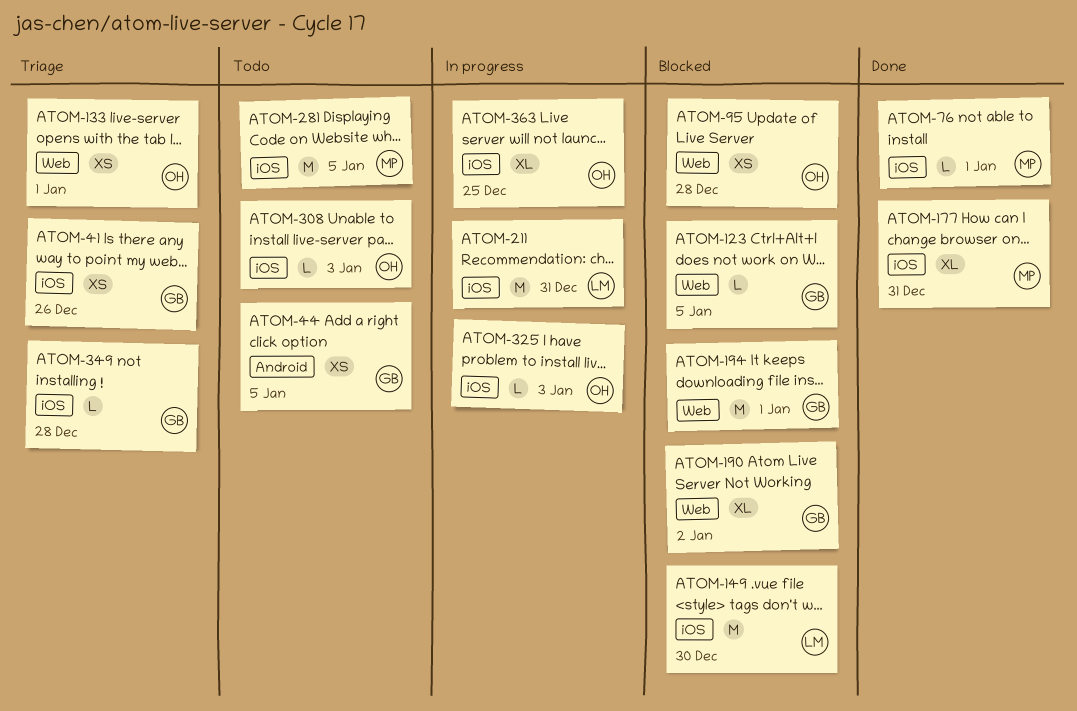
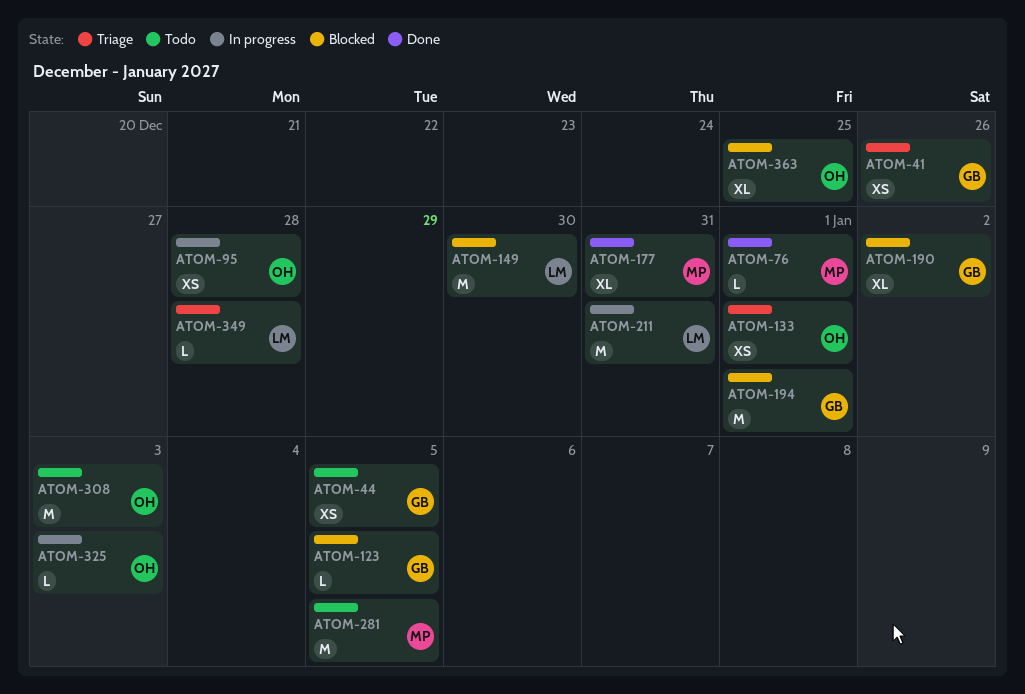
ATOM-95, status: Blocked -> In progress
ATOM-308, estimate: L -> M
ATOM-349, owner: GB -> LM
ATOM-363, status: In progress -> Blocked

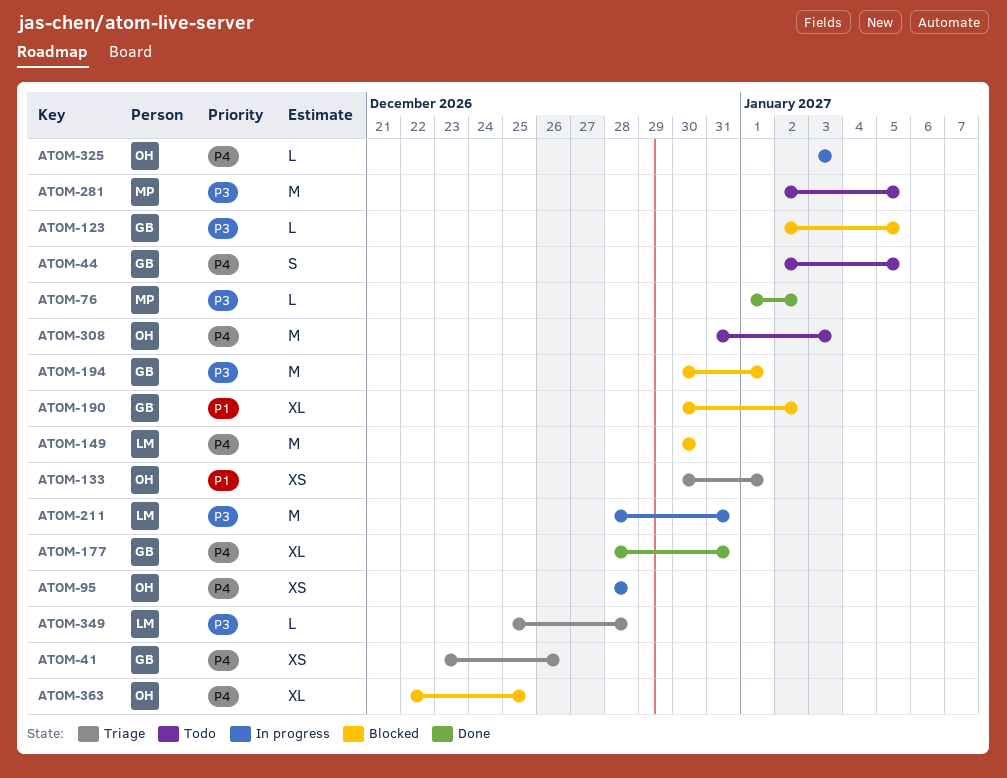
ATOM-44, estimate: XS -> S
ATOM-76, due: Jan 1 -> Jan 2
ATOM-177, owner: MP -> GB

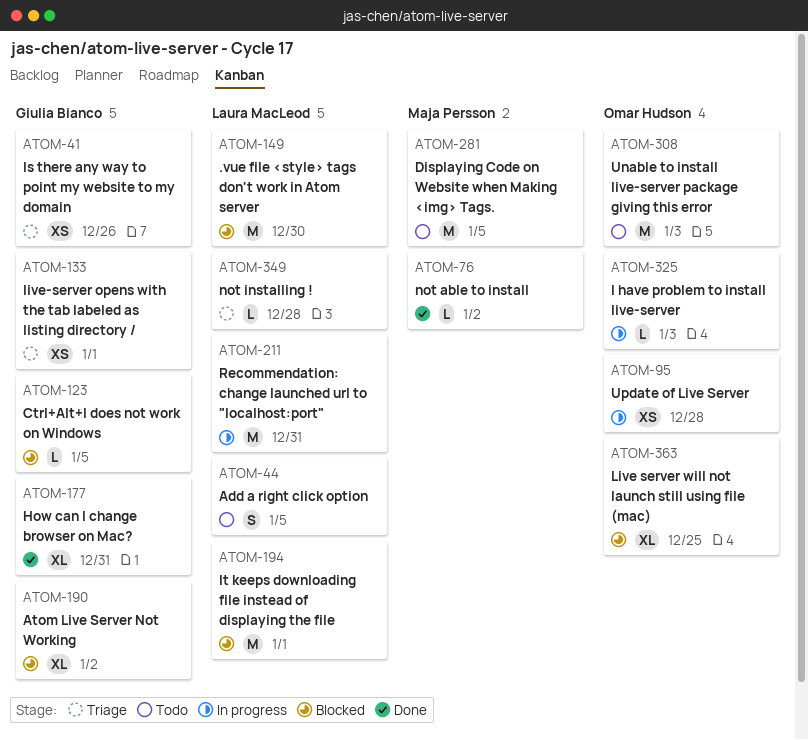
ATOM-44, owner: Giulia Bianco -> Laura MacLeod
ATOM-133, owner: Omar Hudson -> Giulia Bianco
ATOM-194, owner: Giulia Bianco -> Laura MacLeod

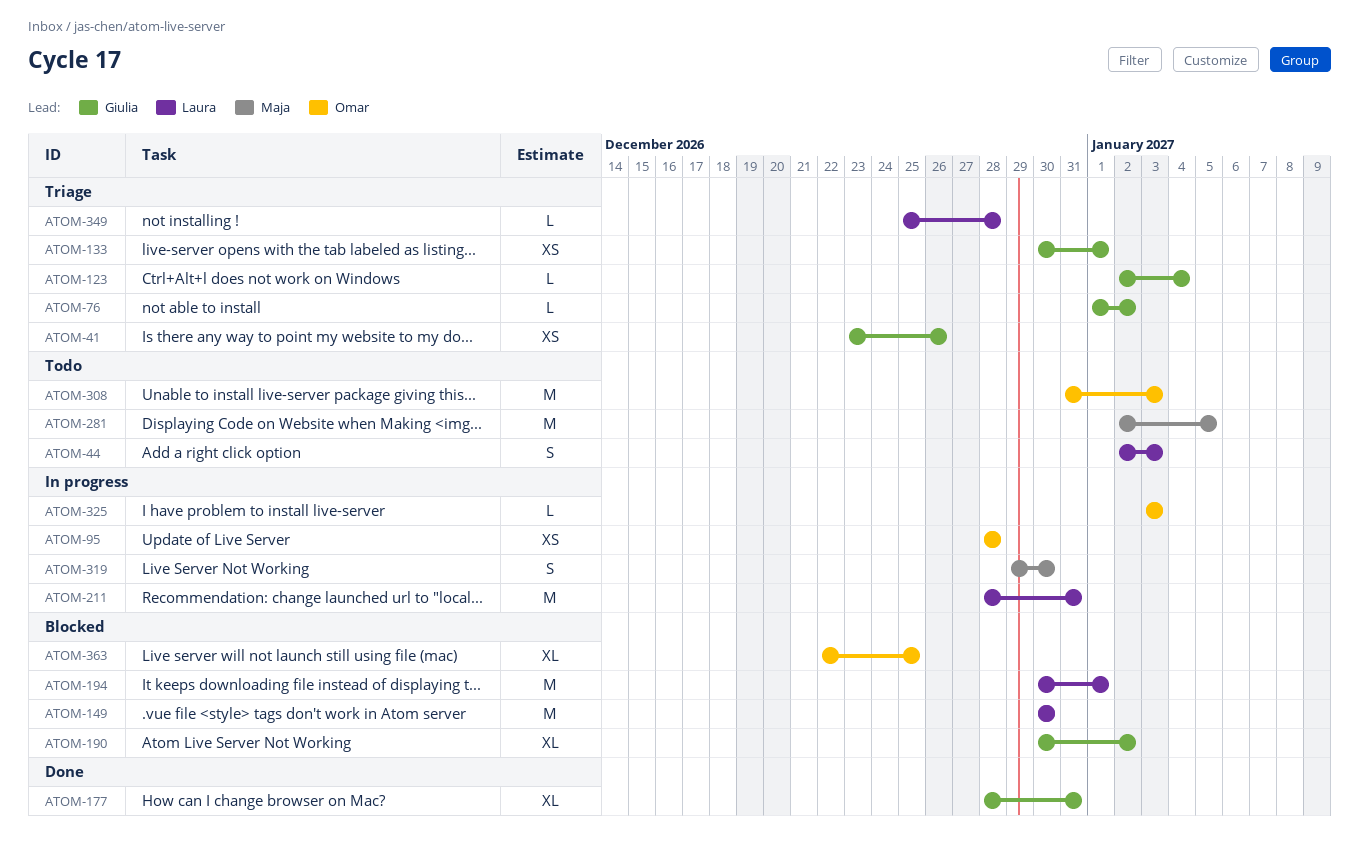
ATOM-44, due: Jan 5 -> Jan 3
ATOM-76, status: Done -> Triage
ATOM-76, owner: Maja Persson -> Giulia Bianco
ATOM-123, status: Blocked -> Triage
ATOM-123, due: Jan 5 -> Jan 4
ATOM-319: none -> present

